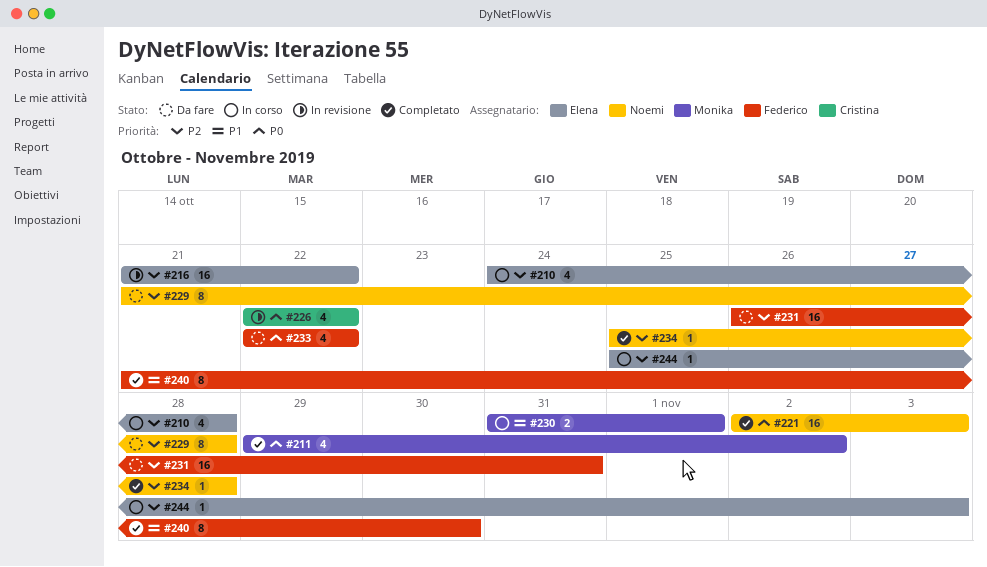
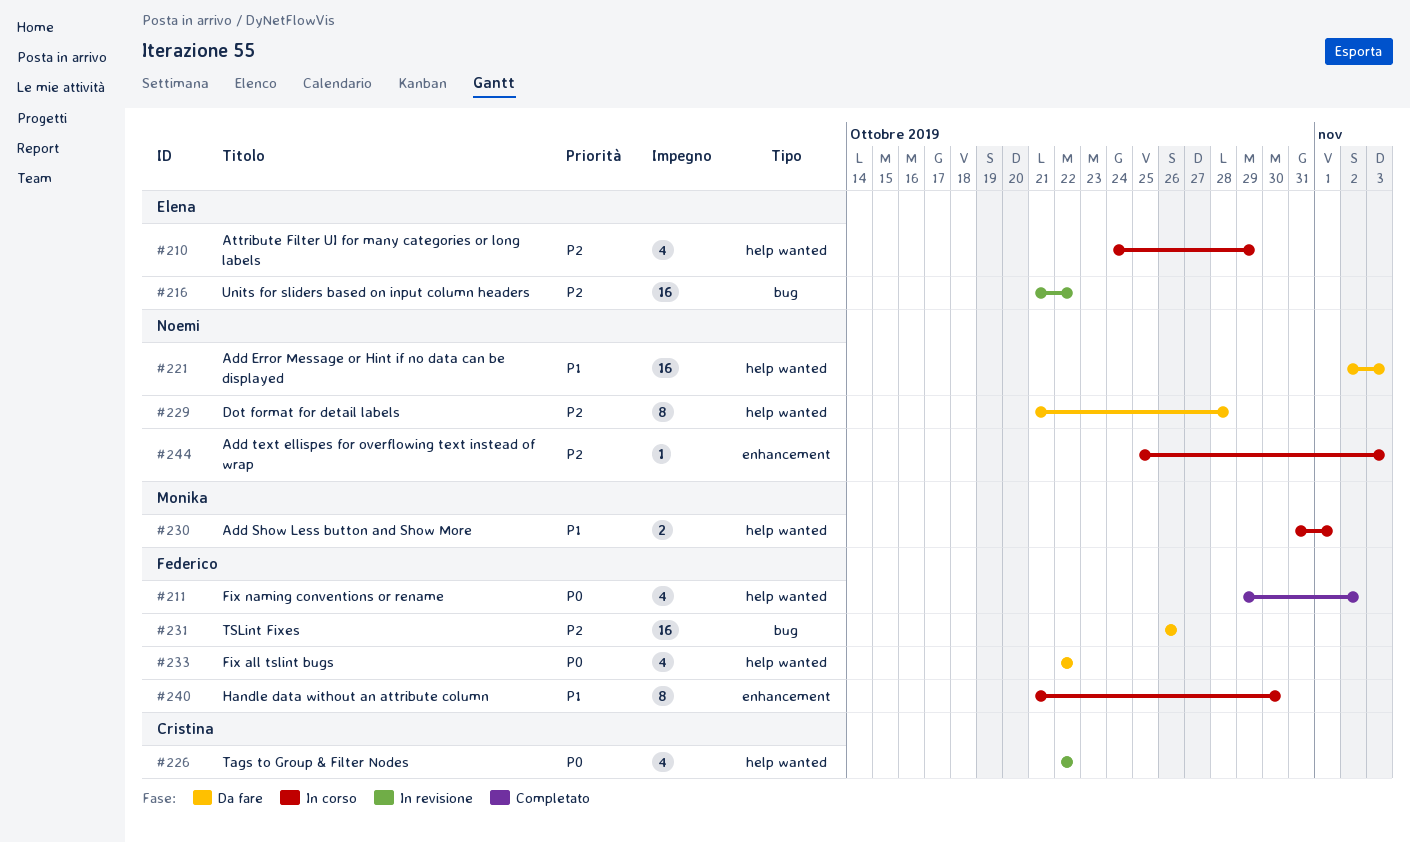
#210, due: Oct 28 -> Oct 29
#211, owner: Monika -> Federico
#221, status: Completato -> Da fare
#221, priority: P0 -> P1
#231, due: Oct 31 -> Oct 26
#234: present -> none
#240, status: Completato -> In corso
#244, owner: Elena -> Noemi

